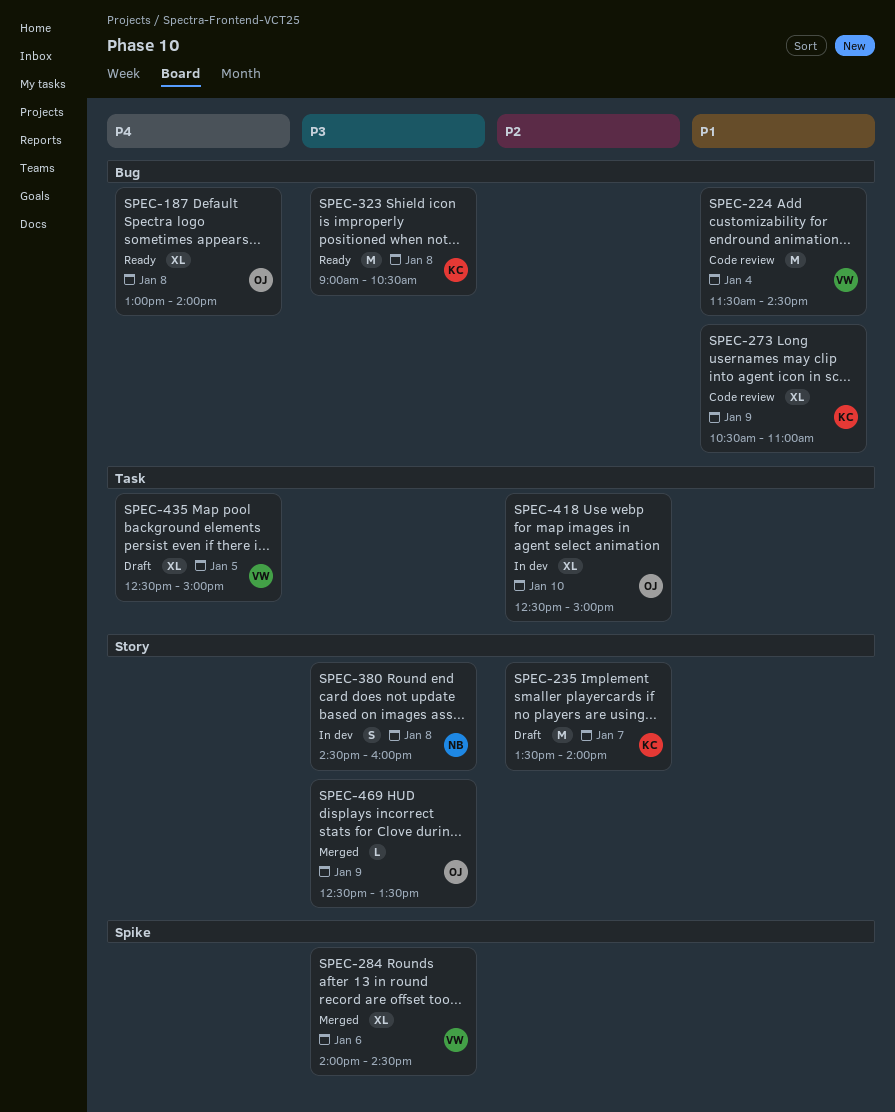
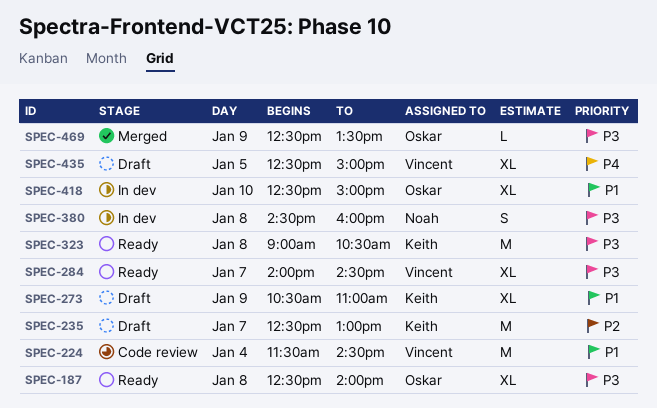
SPEC-187, priority: P4 -> P3
SPEC-187, begins: 13:00 -> 12:30
SPEC-235, begins: 13:30 -> 12:30
SPEC-235, ends: 14:00 -> 13:00
SPEC-273, status: Code review -> Draft
SPEC-284, status: Merged -> Ready
SPEC-284, day: Jan 6 -> Jan 7
SPEC-418, priority: P2 -> P1

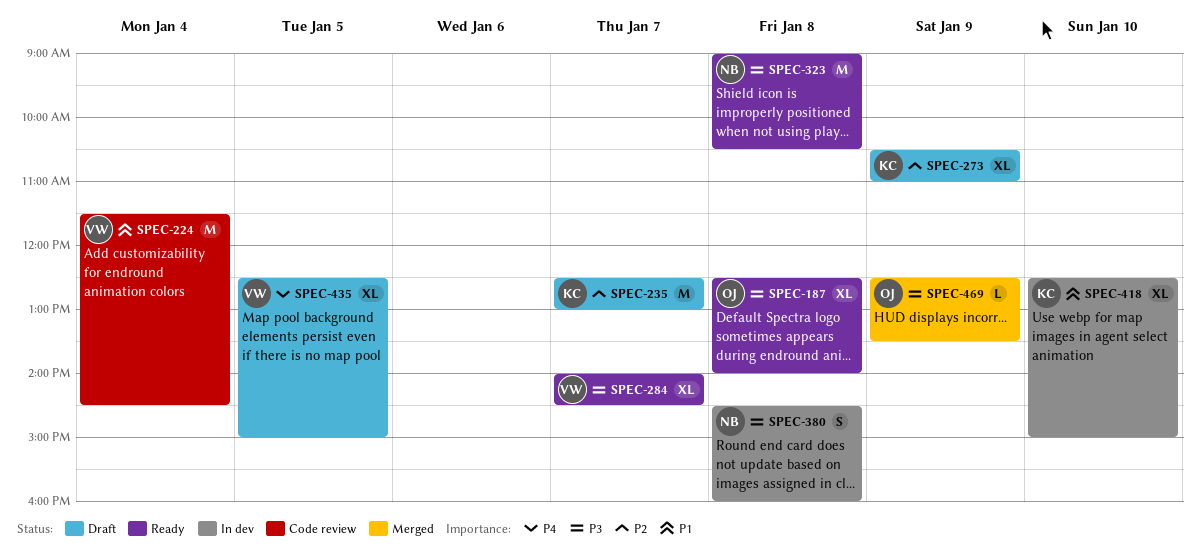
SPEC-273, priority: P1 -> P2
SPEC-323, owner: Keith -> Noah
SPEC-418, owner: Oskar -> Keith

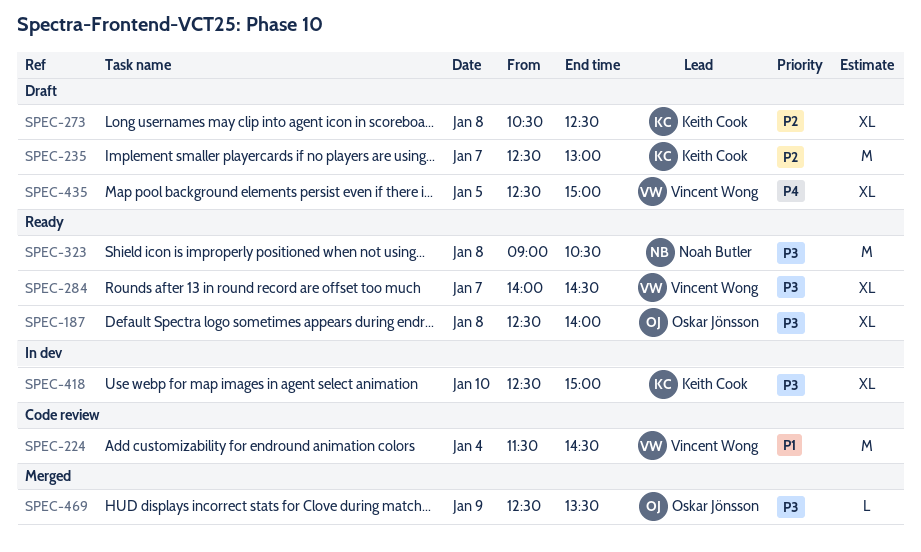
SPEC-273, day: Jan 9 -> Jan 8
SPEC-273, ends: 11:00 -> 12:30
SPEC-380: present -> none
SPEC-418, priority: P1 -> P3

